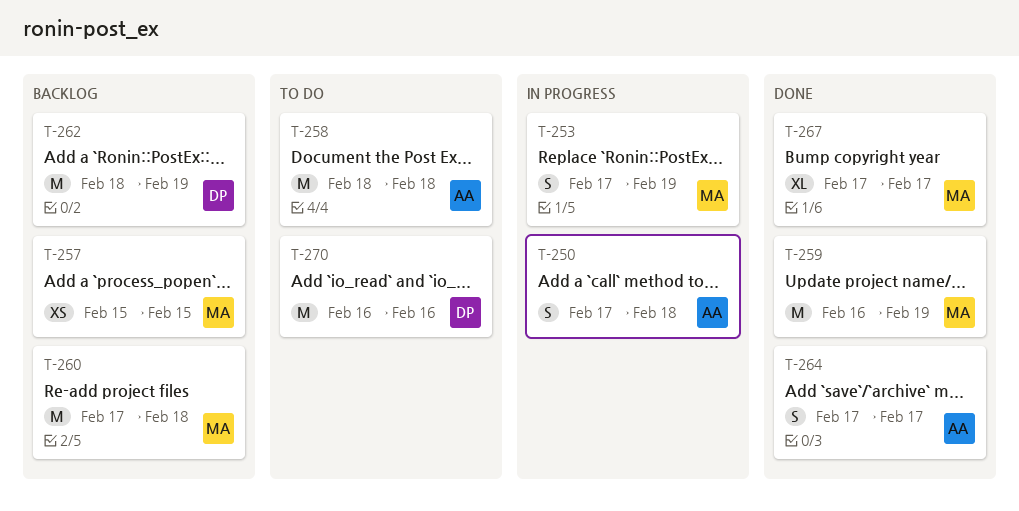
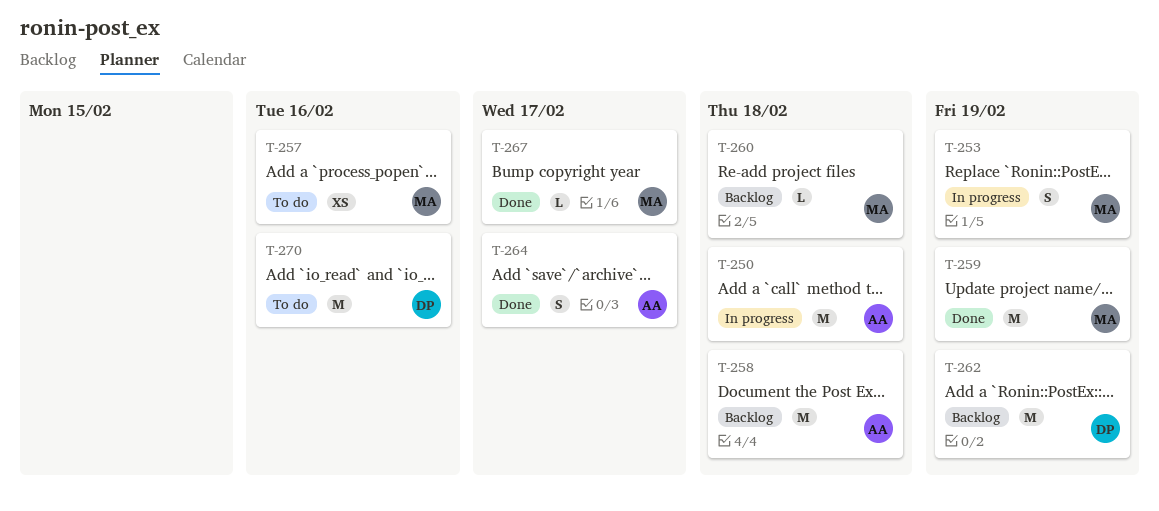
T-250, estimate: S -> M
T-257, status: Backlog -> To do
T-257, due: Feb 15 -> Feb 16
T-258, status: To do -> Backlog
T-260, estimate: M -> L
T-267, estimate: XL -> L

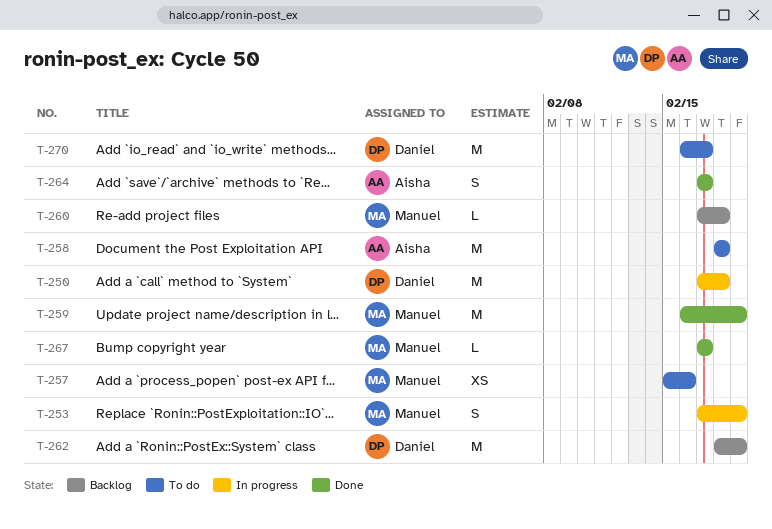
T-250, owner: Aisha -> Daniel
T-258, status: Backlog -> To do
T-270, due: Feb 16 -> Feb 17

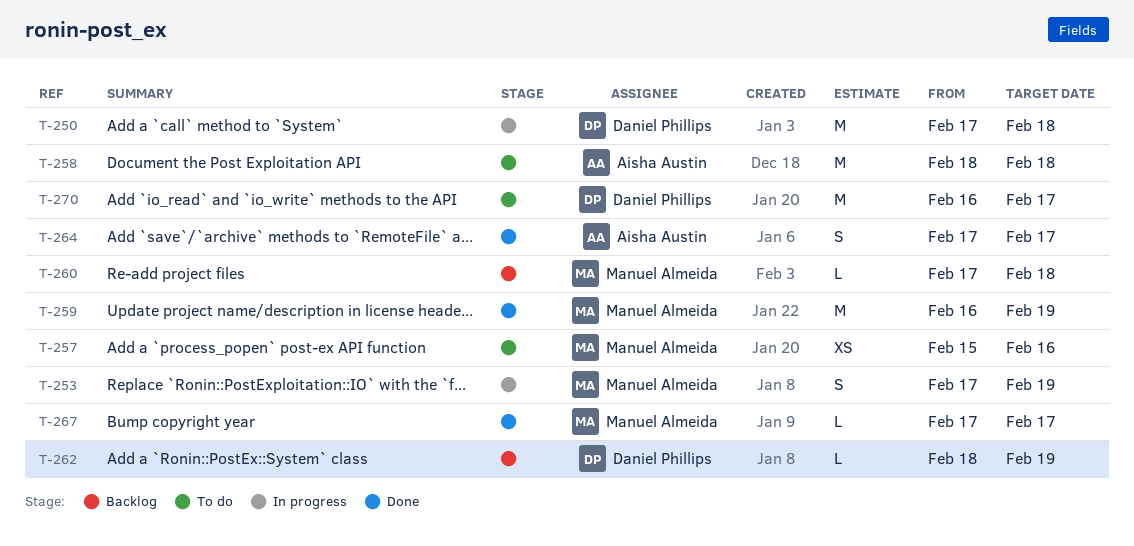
T-262, estimate: M -> L

